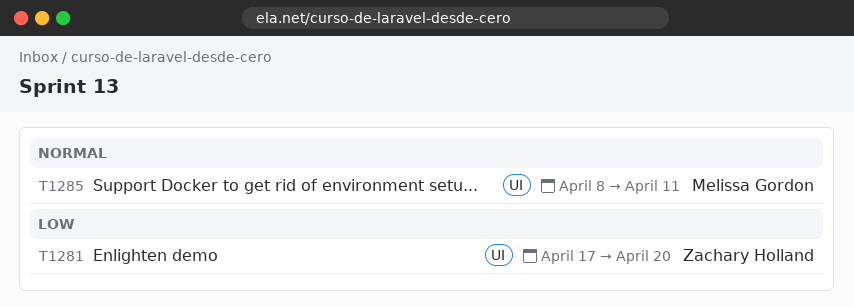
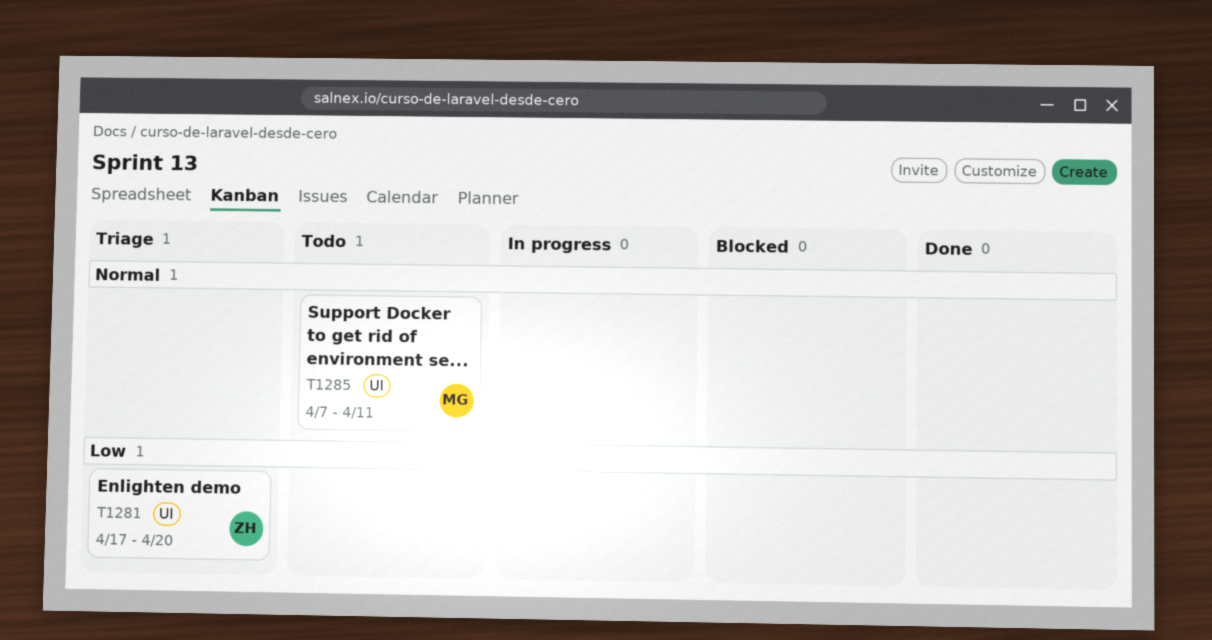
T1285, start: Apr 8 -> Apr 7

